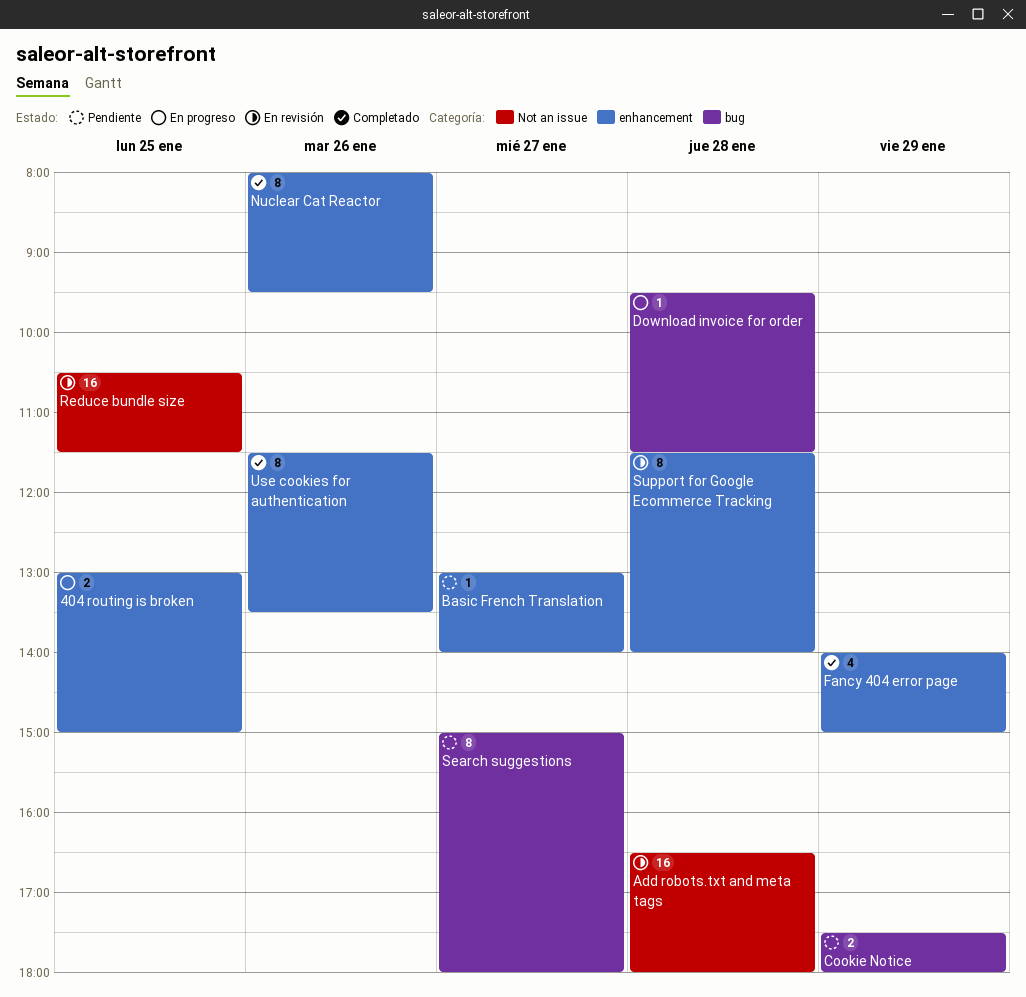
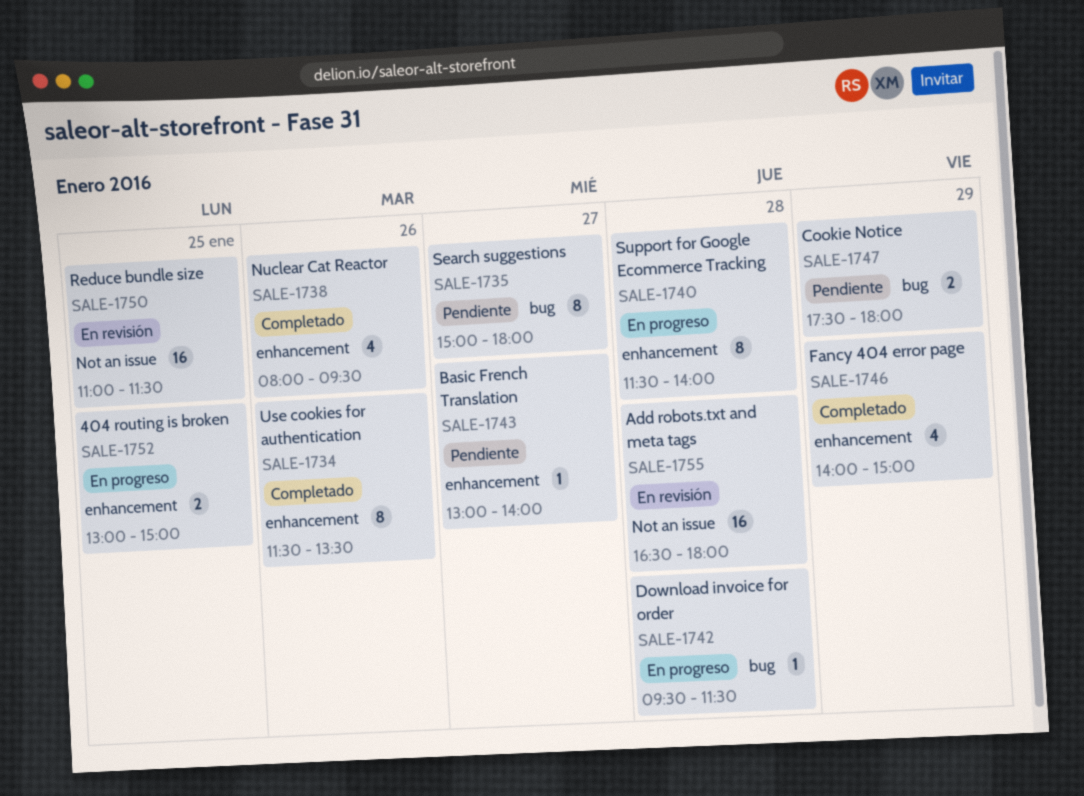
Nuclear Cat Reactor, estimate: 8 -> 4
Reduce bundle size, begins: 10:30 -> 11:00
Support for Google Ecommerce Tracking, status: En revisión -> En progreso

